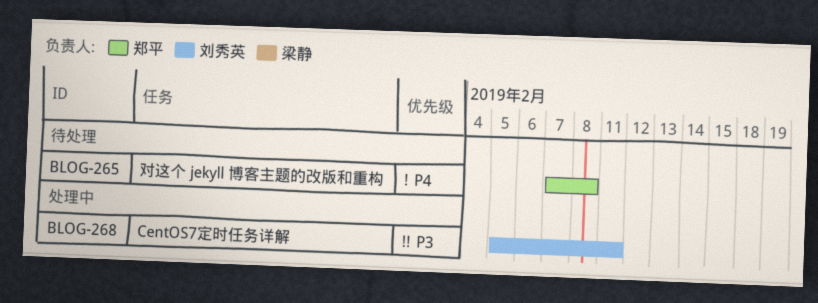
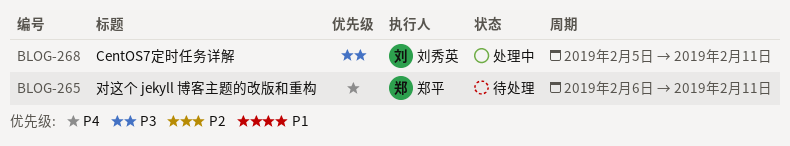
BLOG-265, start: Feb 7 -> Feb 6
BLOG-265, due: Feb 8 -> Feb 11

